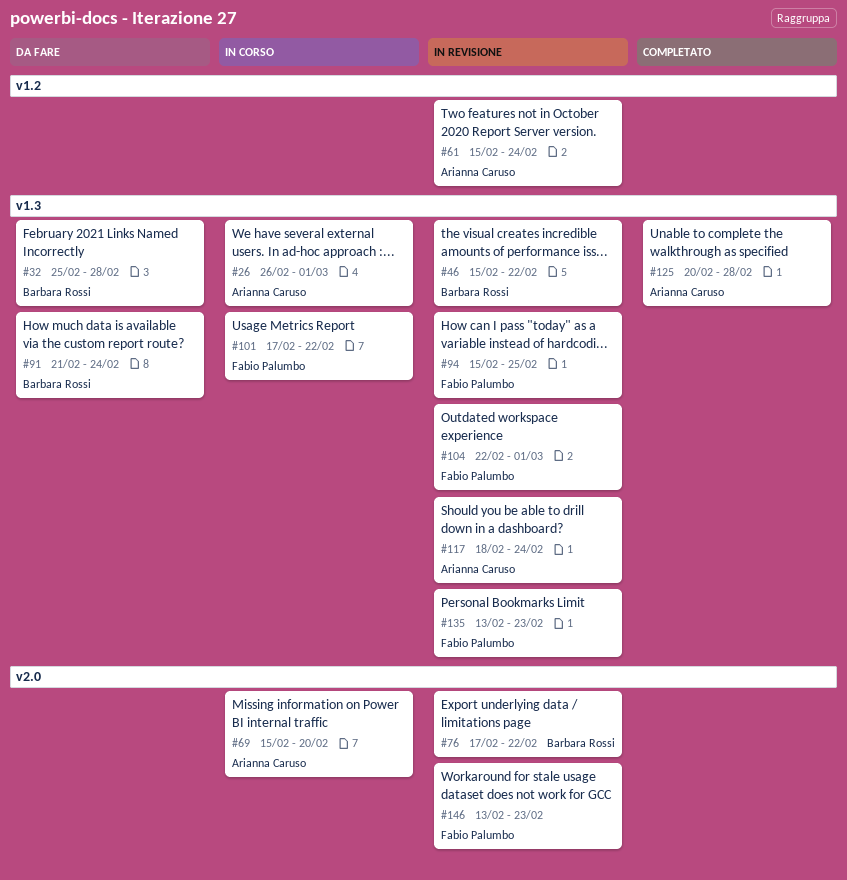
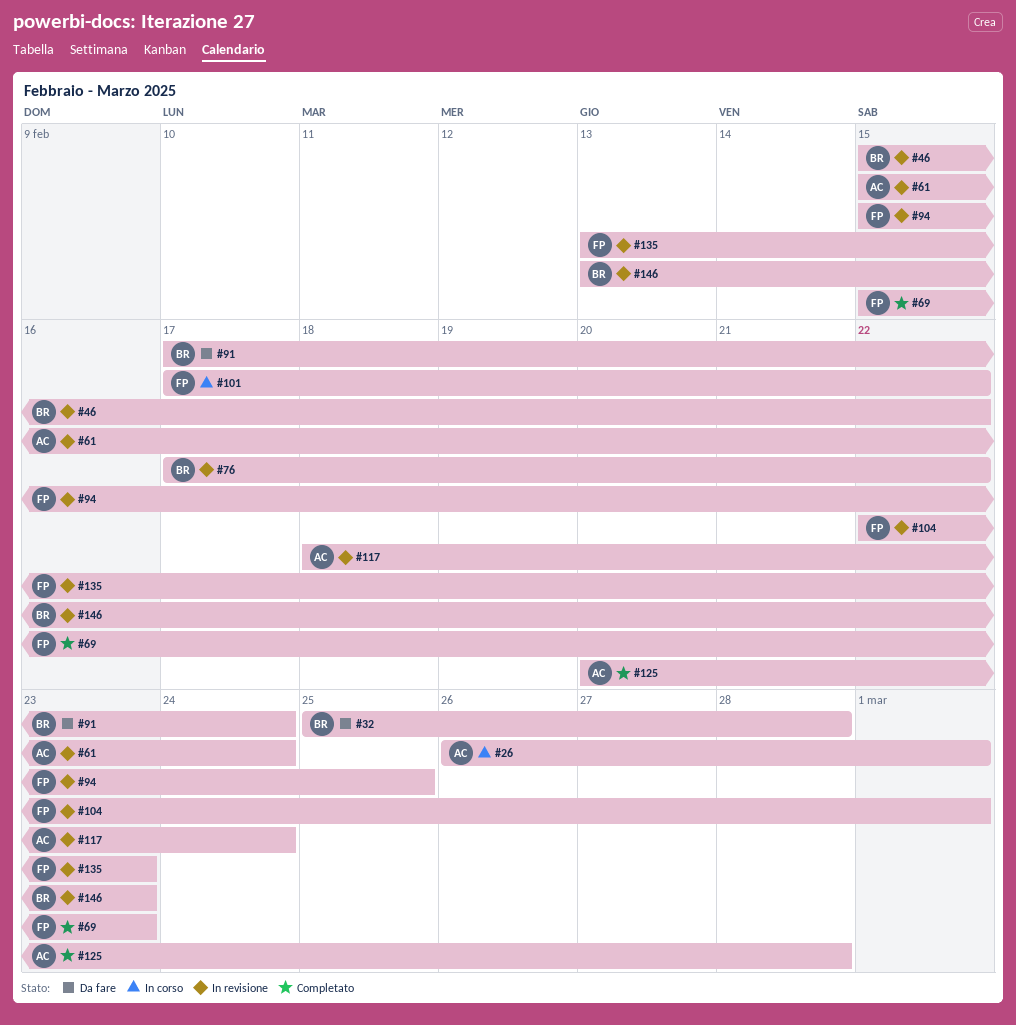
#69, status: In corso -> Completato
#69, owner: Arianna Caruso -> Fabio Palumbo
#69, due: Feb 20 -> Feb 23
#91, start: Feb 21 -> Feb 17
#146, owner: Fabio Palumbo -> Barbara Rossi

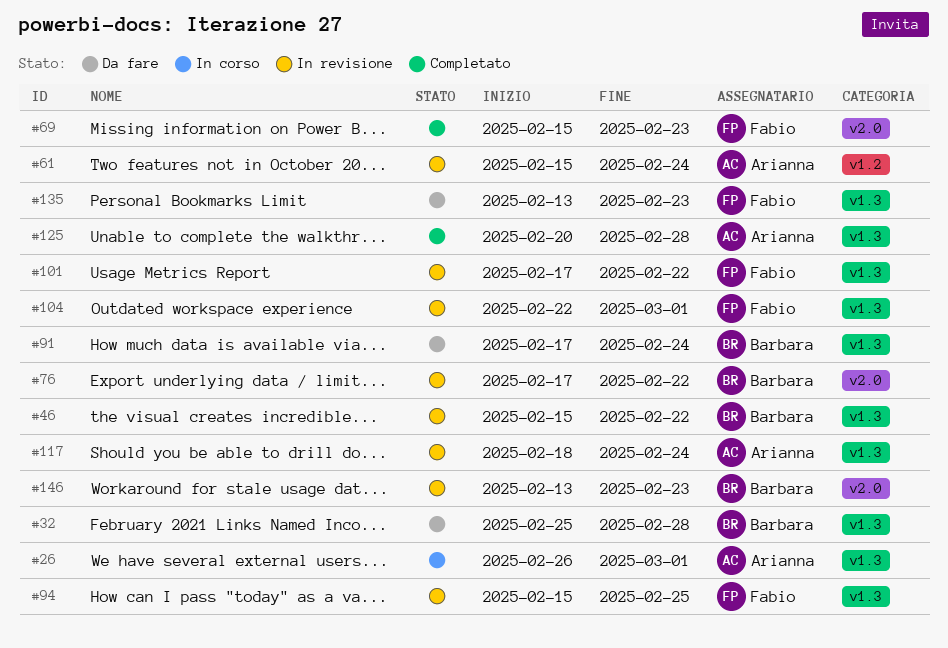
#101, status: In corso -> In revisione
#135, status: In revisione -> Da fare

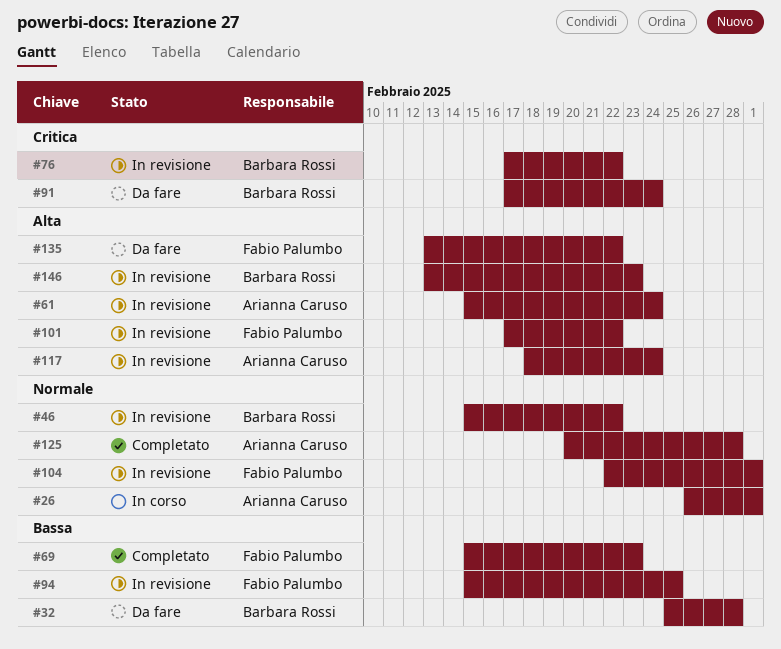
#135, due: Feb 23 -> Feb 22

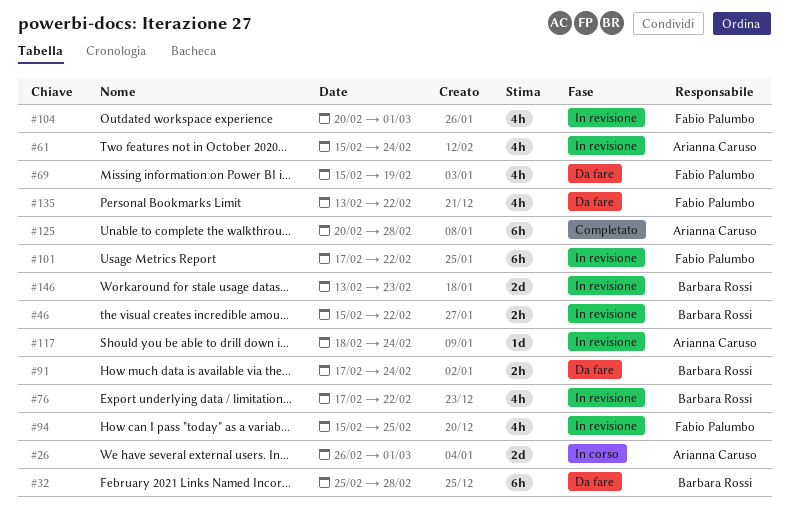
#69, status: Completato -> Da fare
#69, due: Feb 23 -> Feb 19
#104, start: Feb 22 -> Feb 20

